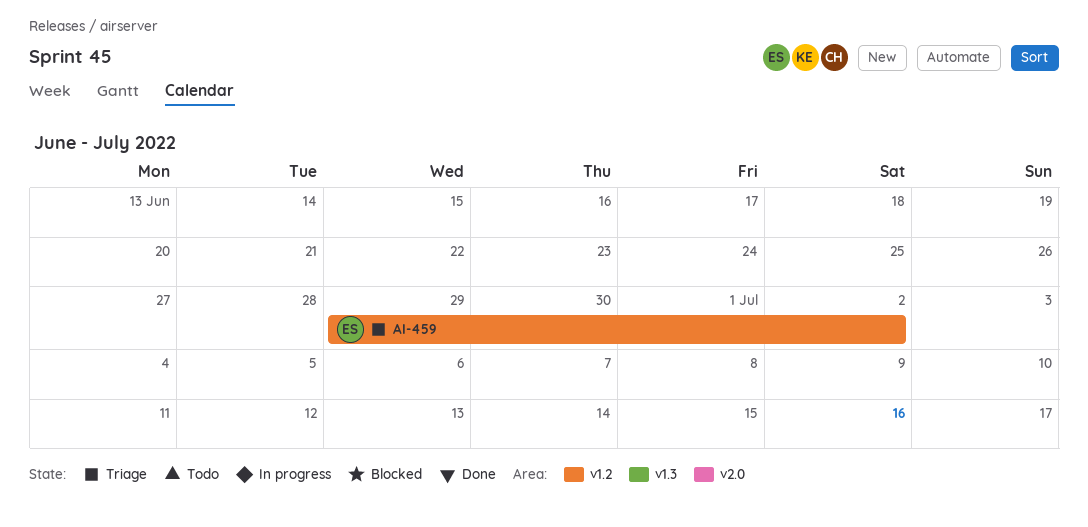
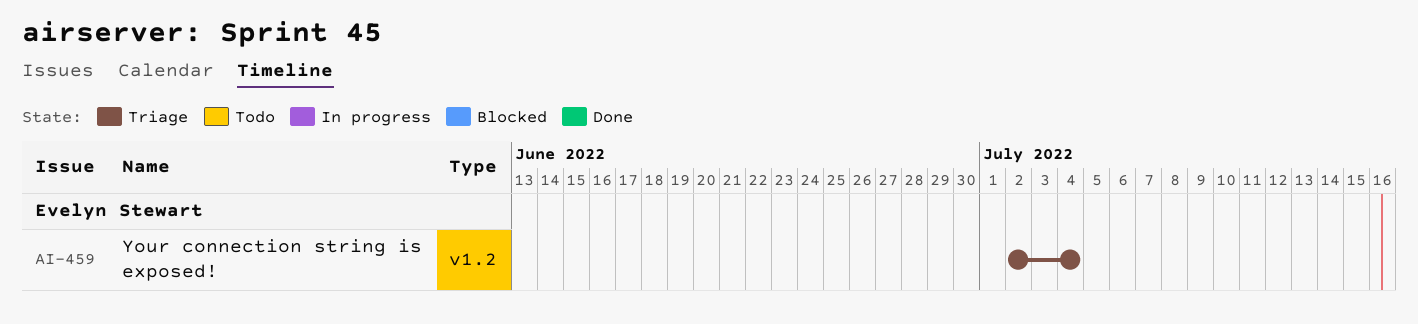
AI-459, start: Jun 29 -> Jul 2
AI-459, due: Jul 2 -> Jul 4

